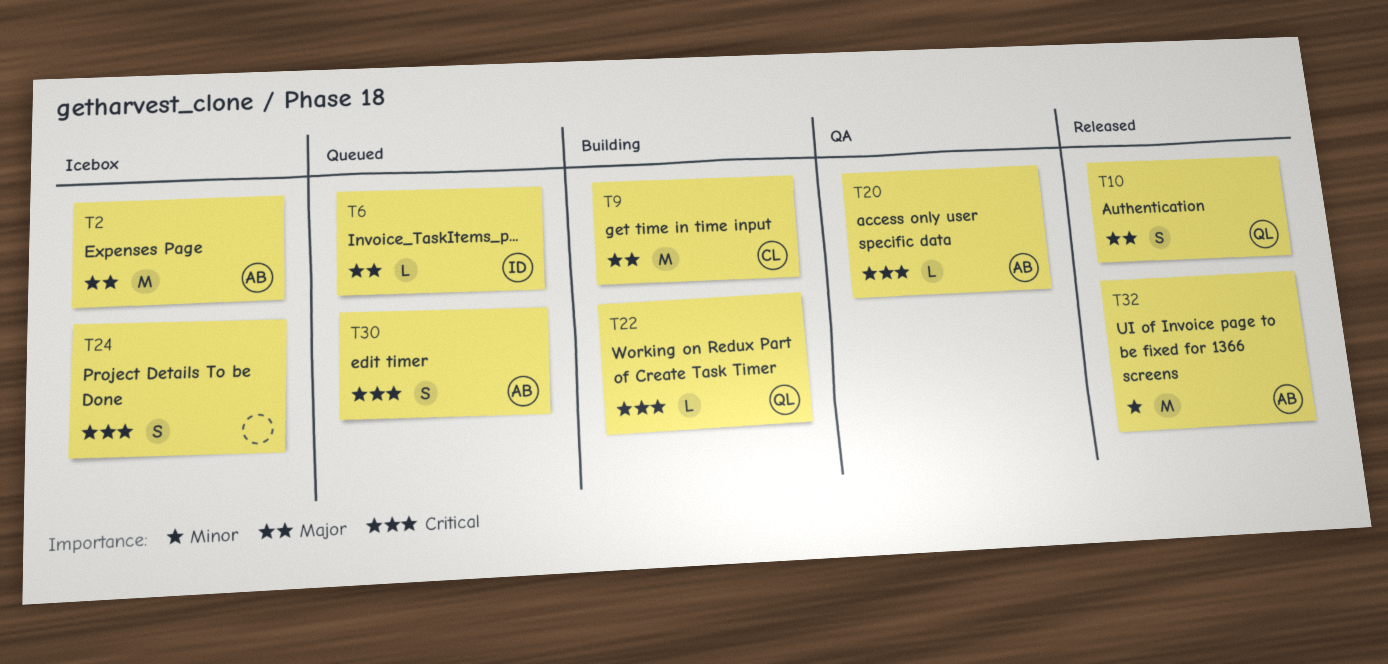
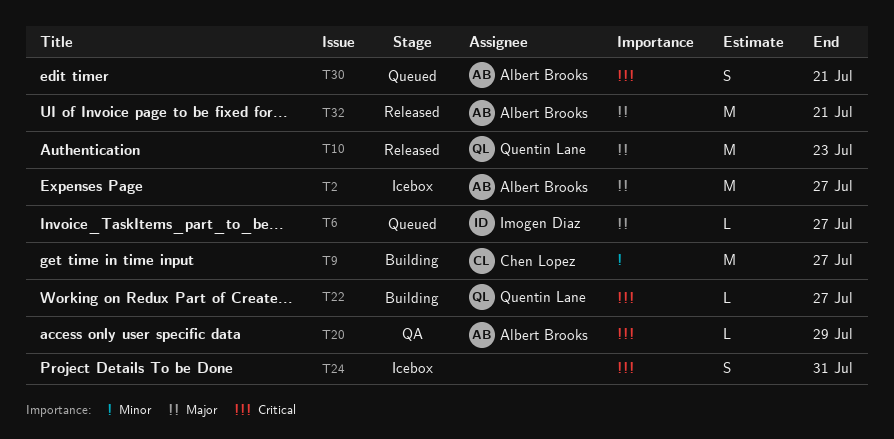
T9, priority: Major -> Minor
T10, estimate: S -> M
T32, priority: Minor -> Major

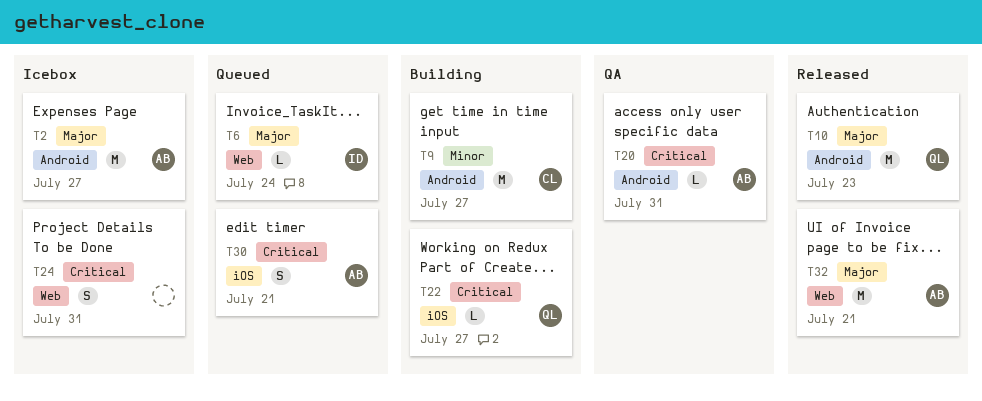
T6, due: Jul 27 -> Jul 24
T20, due: Jul 29 -> Jul 31

